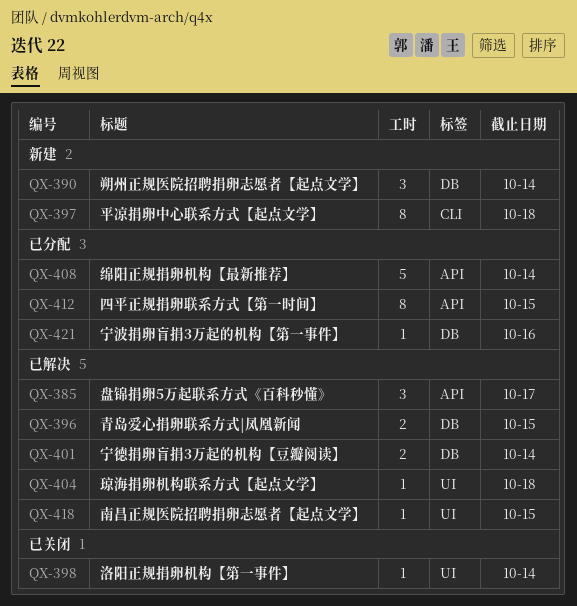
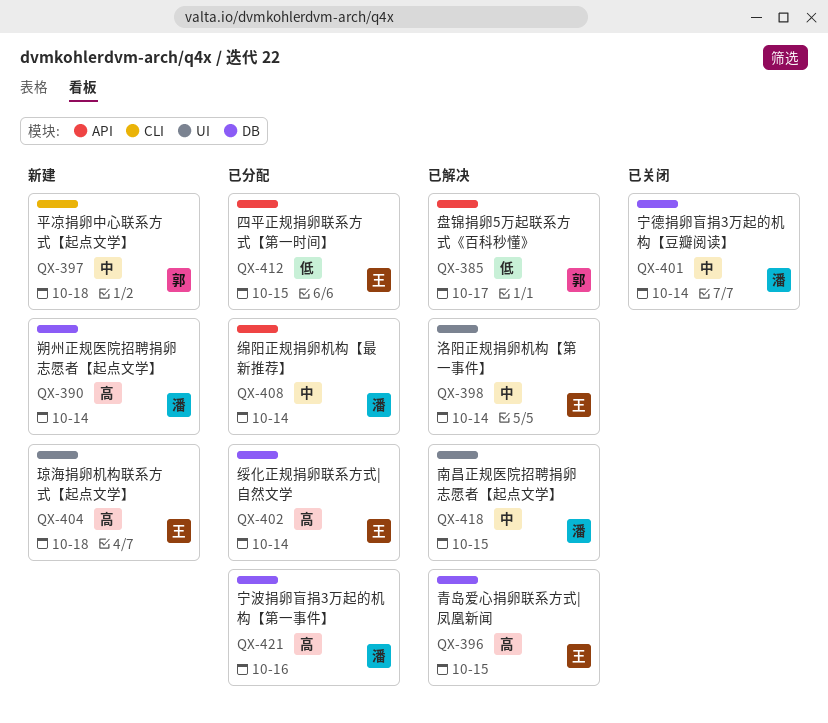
QX-398, status: 已关闭 -> 已解决
QX-401, status: 已解决 -> 已关闭
QX-402: none -> present
QX-404, status: 已解决 -> 新建

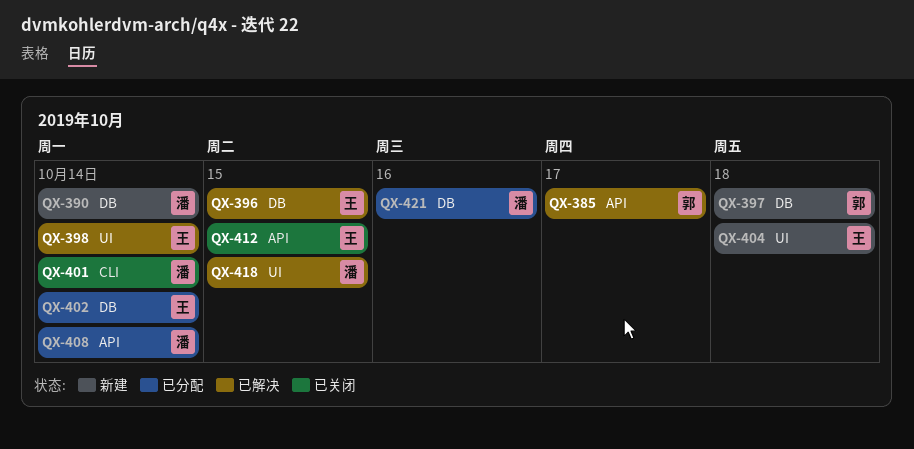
QX-397, label: CLI -> DB
QX-401, label: DB -> CLI
QX-412, status: 已分配 -> 已关闭

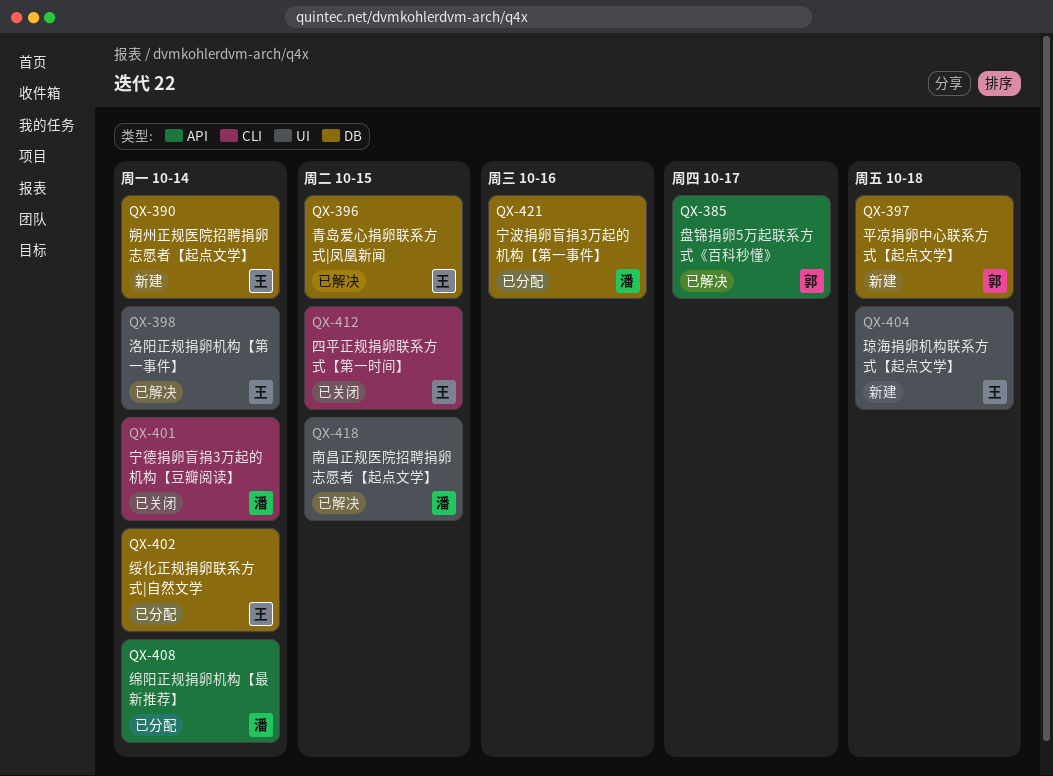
QX-390, owner: 潘 -> 王
QX-412, label: API -> CLI

